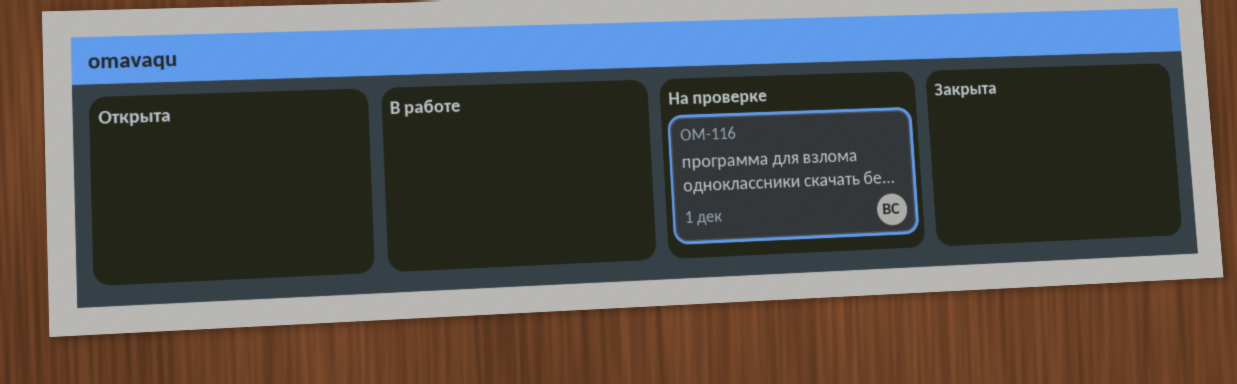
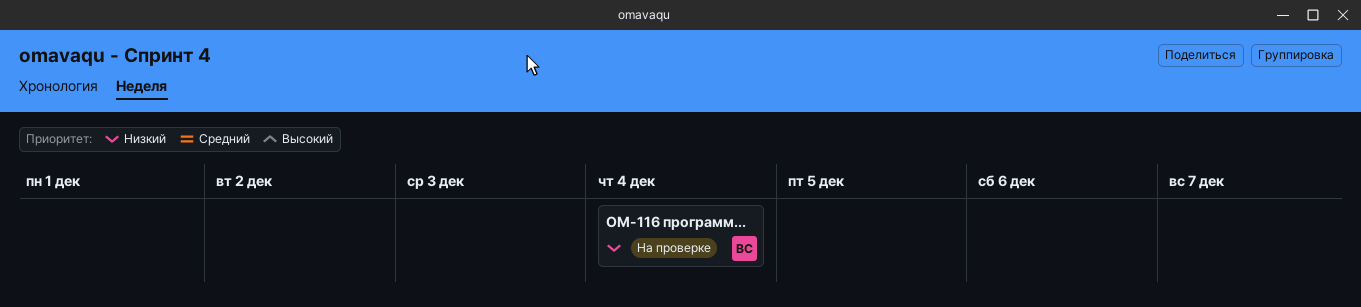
OM-116, due: Dec 1 -> Dec 4

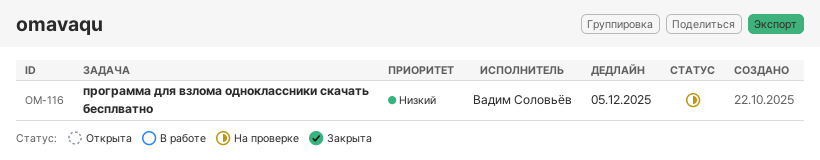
OM-116, due: Dec 4 -> Dec 5

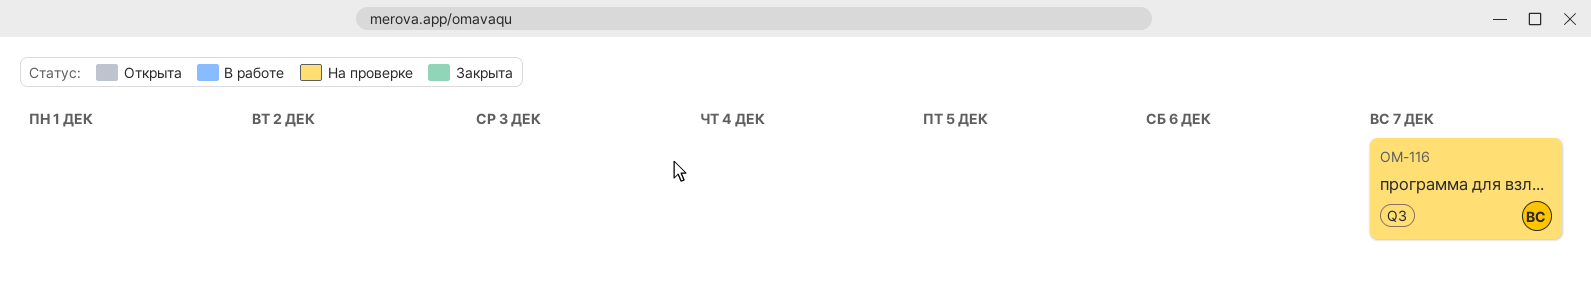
OM-116, due: Dec 5 -> Dec 7

